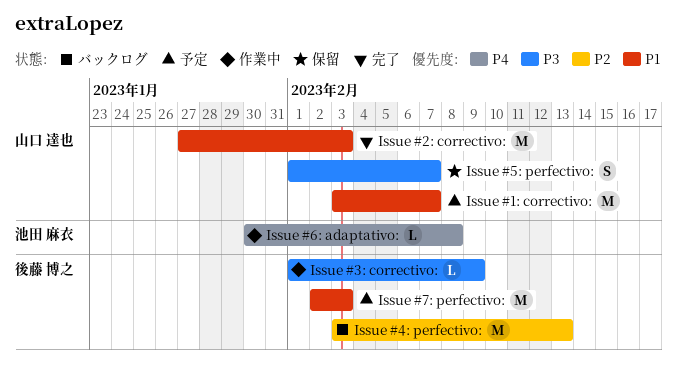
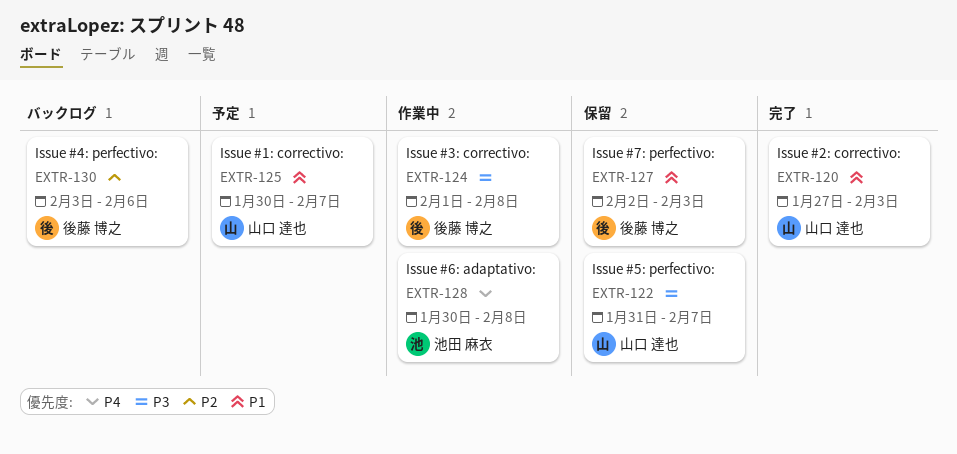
Issue #1: correctivo:, start: Feb 3 -> Jan 30
Issue #3: correctivo:, due: Feb 9 -> Feb 8
Issue #4: perfectivo:, due: Feb 13 -> Feb 6
Issue #5: perfectivo:, start: Feb 1 -> Jan 31
Issue #7: perfectivo:, status: 予定 -> 保留

